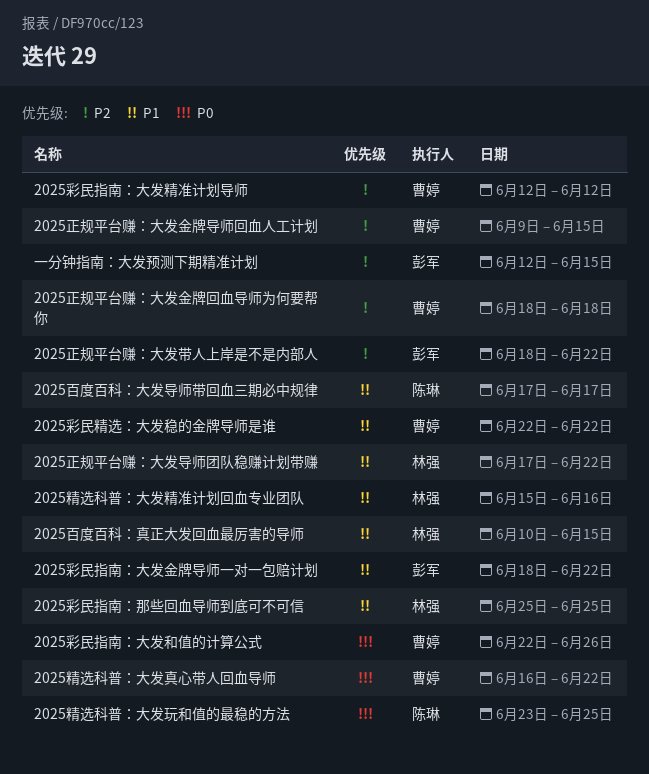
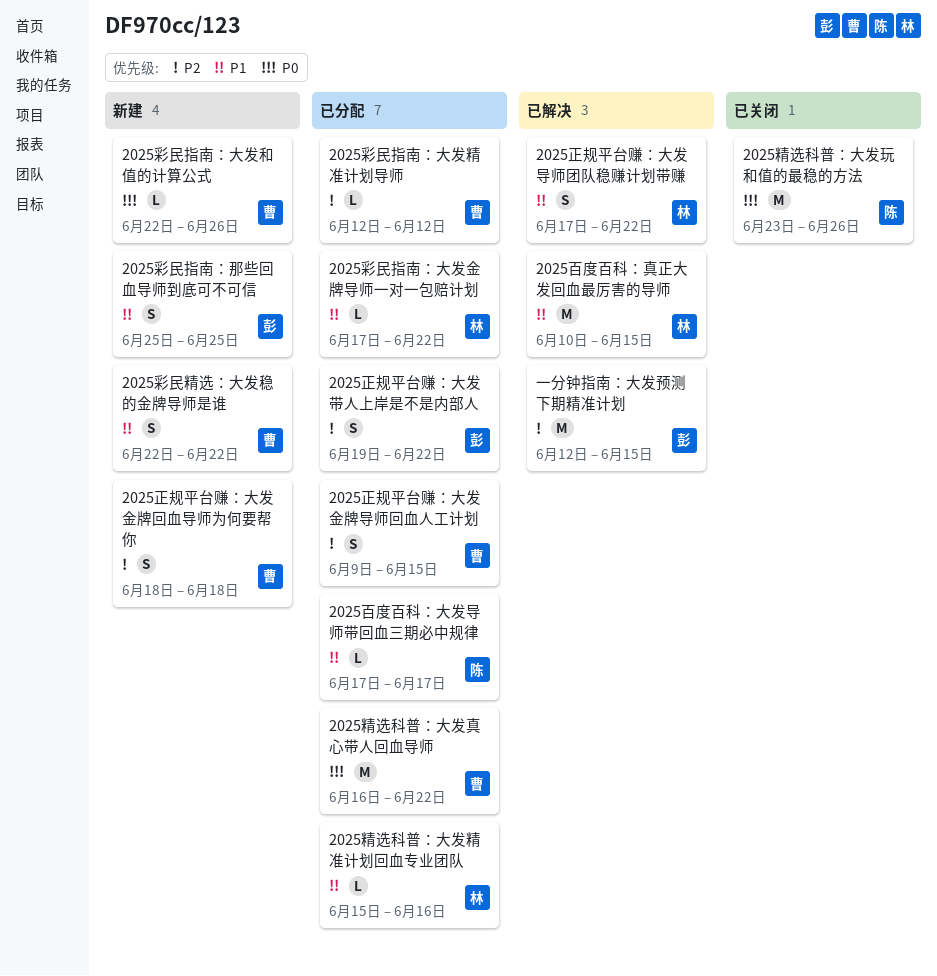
2025彩民指南：大发金牌导师一对一包赔计划, owner: 彭军 -> 林强
2025彩民指南：大发金牌导师一对一包赔计划, start: Jun 18 -> Jun 17
2025彩民指南：那些回血导师到底可不可信, owner: 林强 -> 彭军
2025正规平台赚：大发带人上岸是不是内部人, start: Jun 18 -> Jun 19
2025精选科普：大发玩和值的最稳的方法, due: Jun 25 -> Jun 26

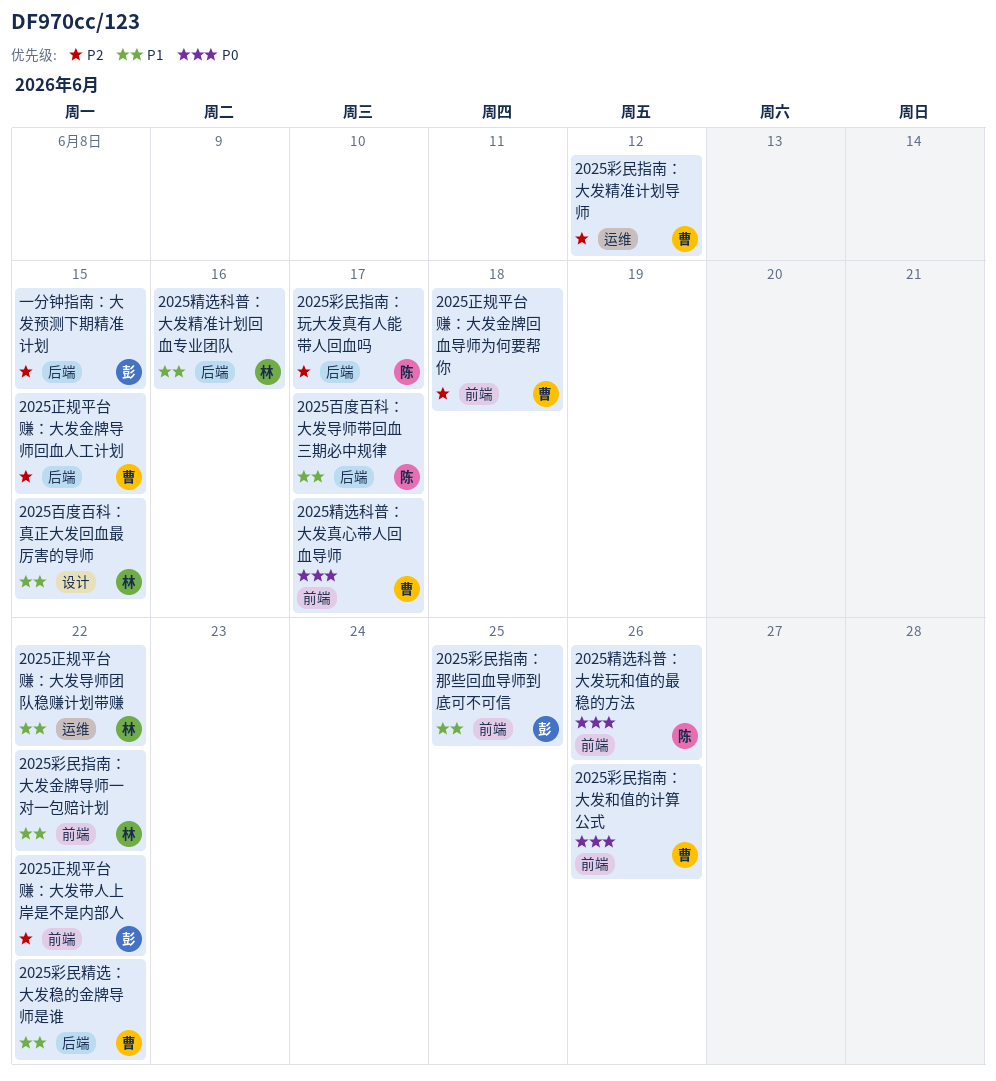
2025彩民指南：玩大发真有人能带人回血吗: none -> present
2025精选科普：大发真心带人回血导师, due: Jun 22 -> Jun 17

